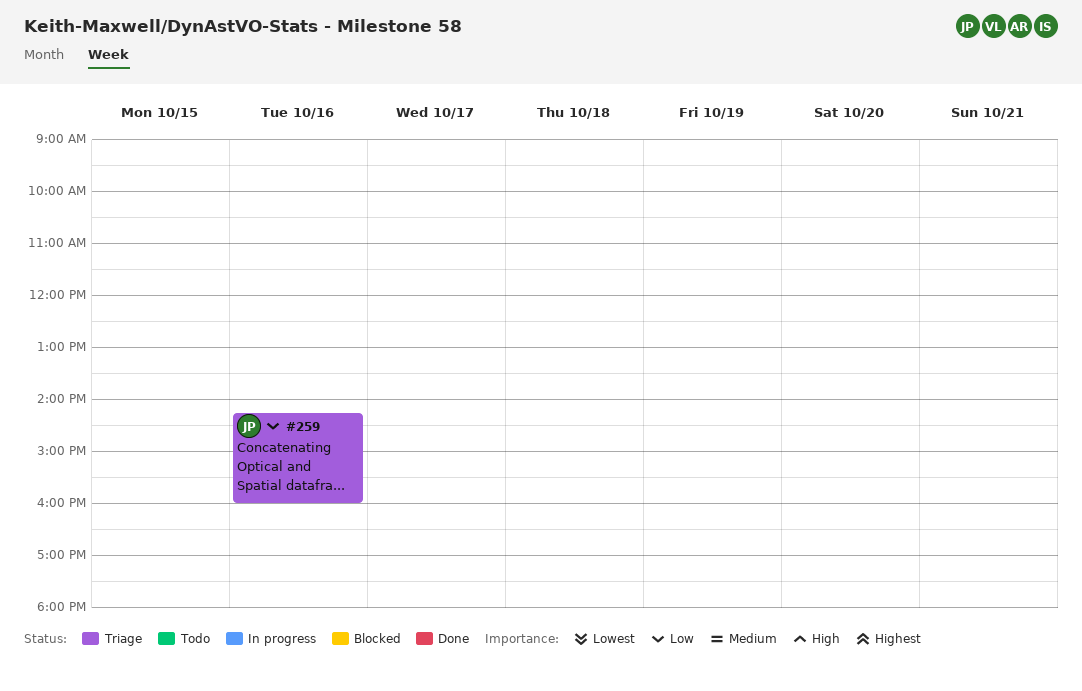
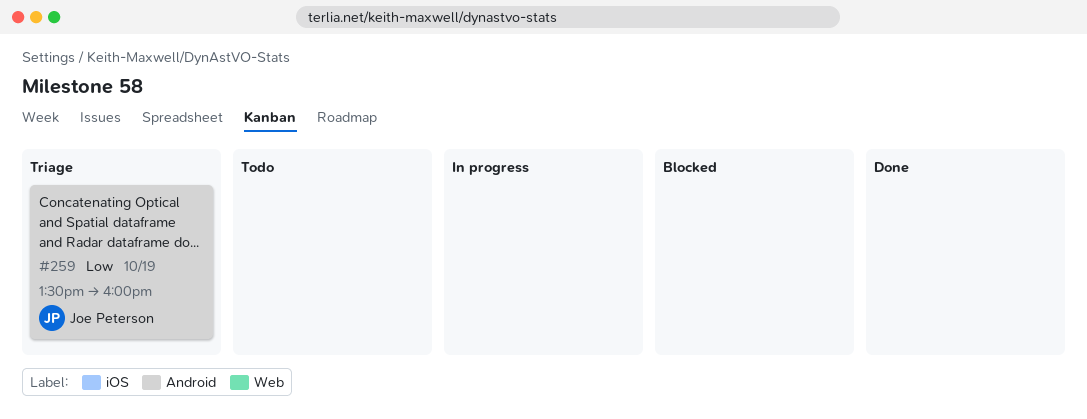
#259, day: Oct 16 -> Oct 19
#259, begins: 14:15 -> 13:30

